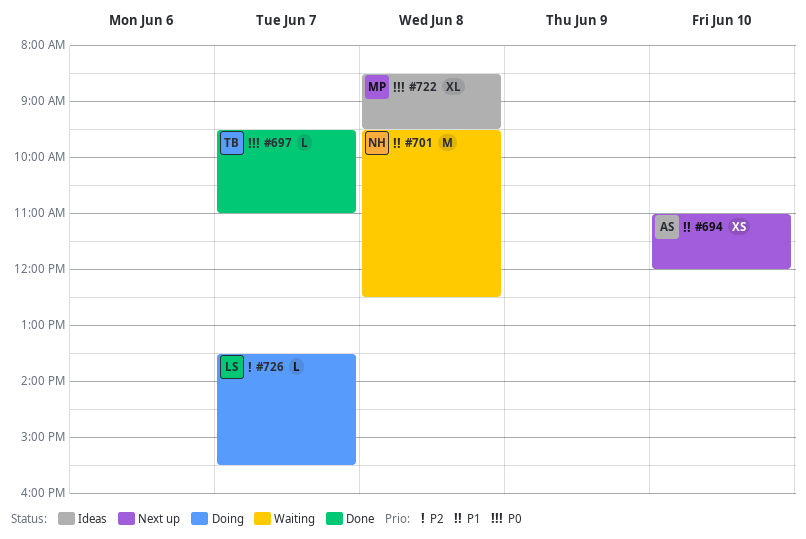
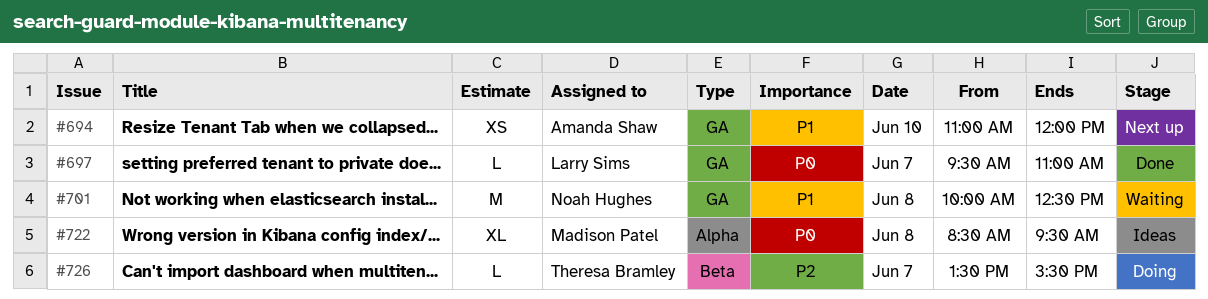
#697, owner: Theresa Bramley -> Larry Sims
#701, begins: 09:30 -> 10:00
#726, owner: Larry Sims -> Theresa Bramley

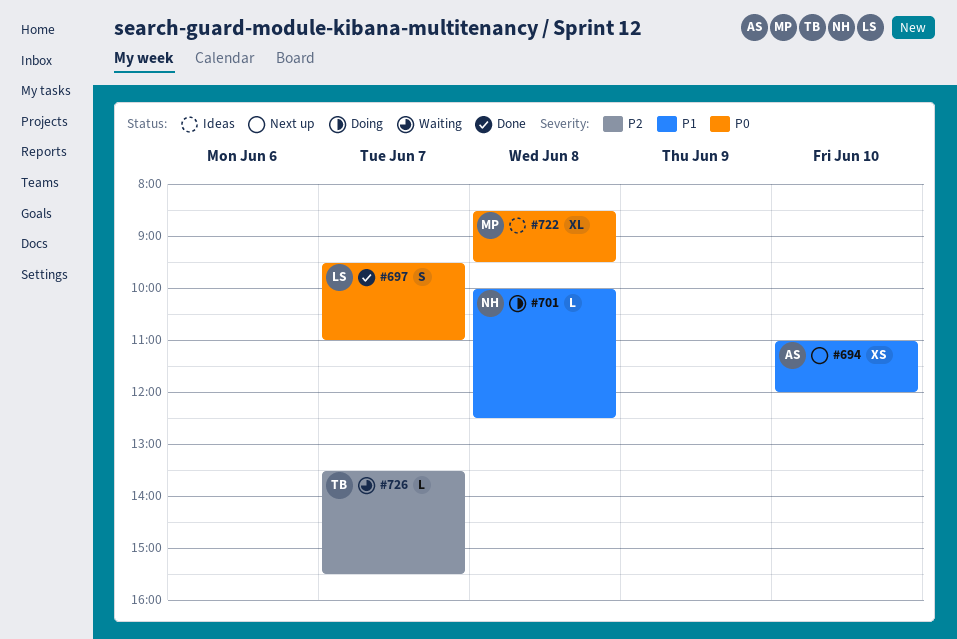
#697, estimate: L -> S
#701, status: Waiting -> Doing
#701, estimate: M -> L
#726, status: Doing -> Waiting

